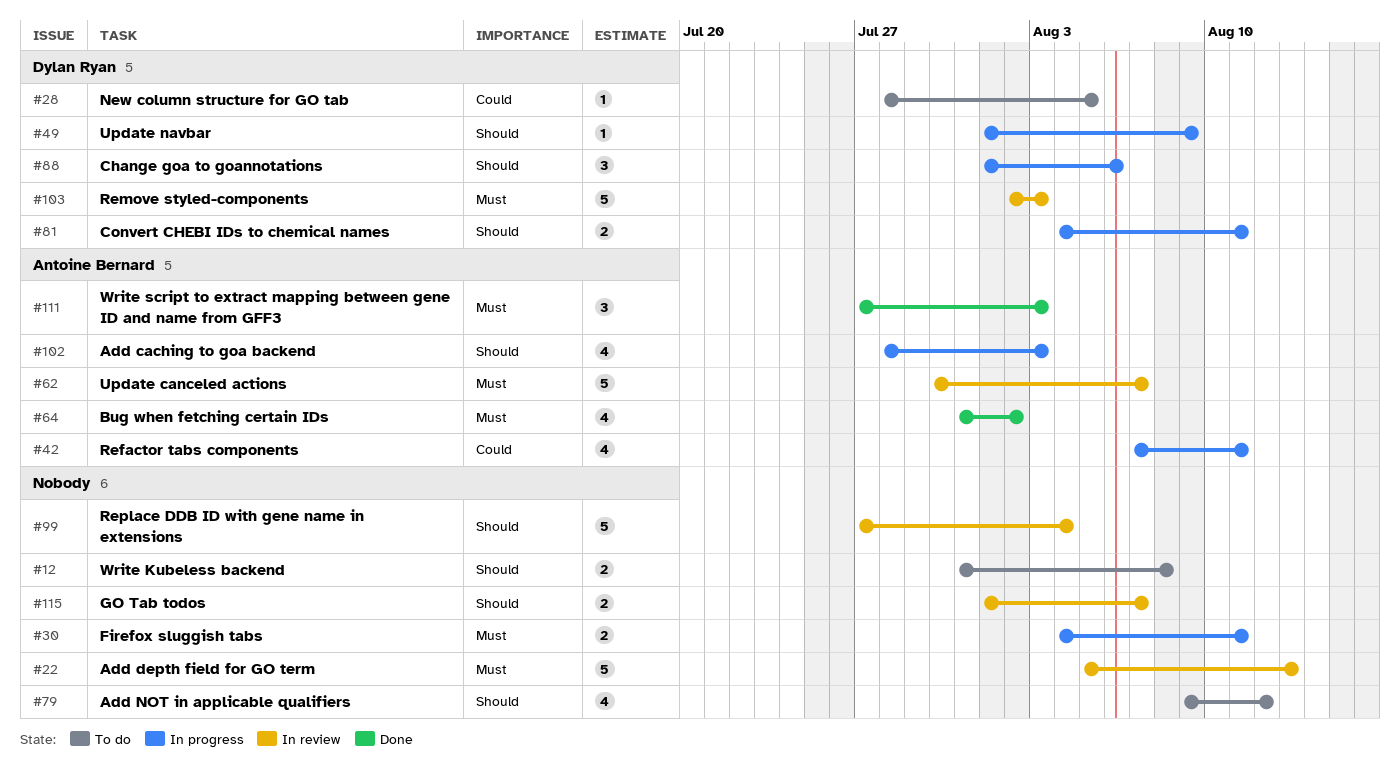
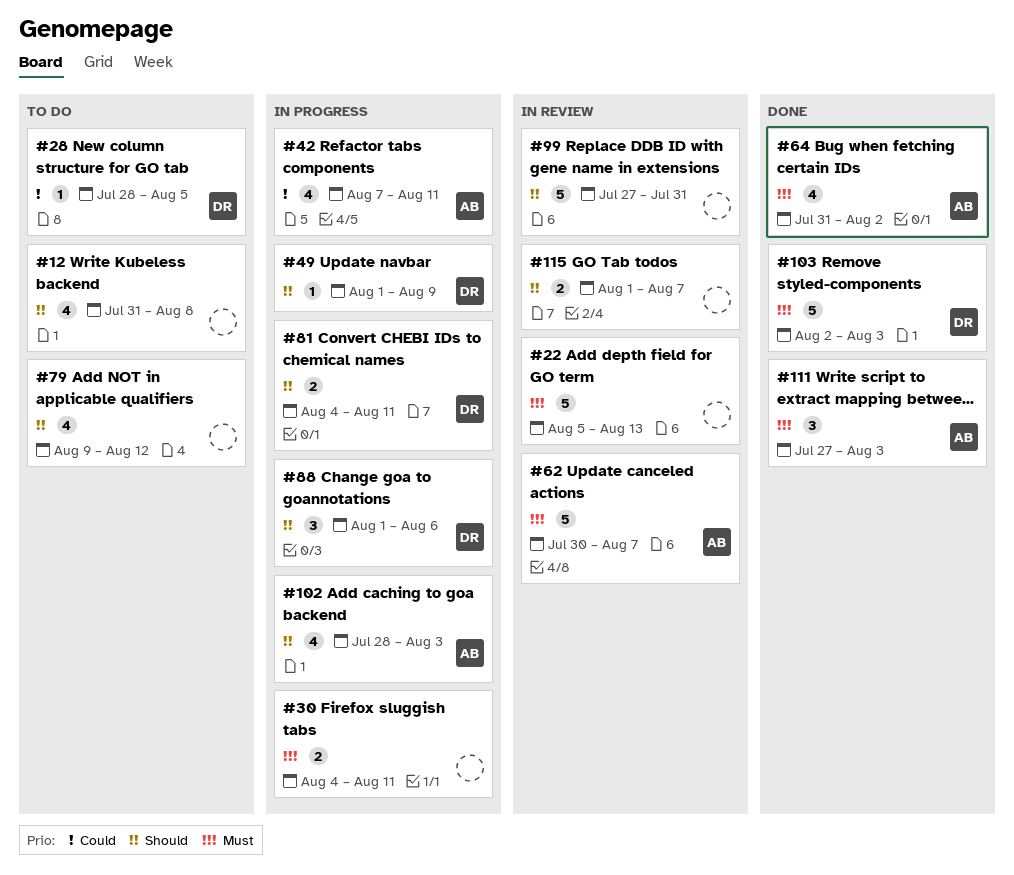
#12, estimate: 2 -> 4
#99, due: Aug 4 -> Jul 31
#103, status: In review -> Done

